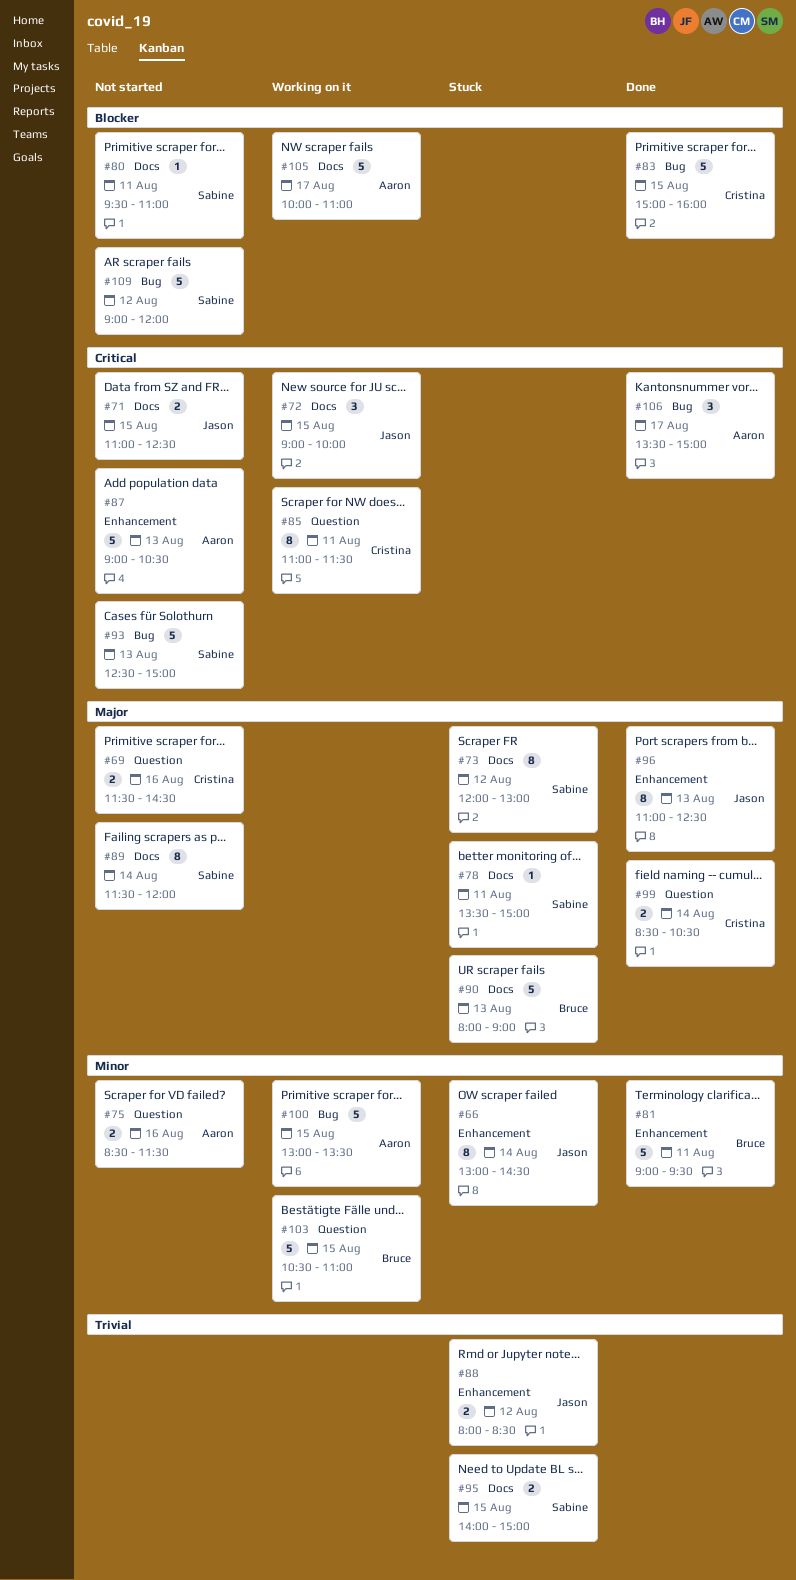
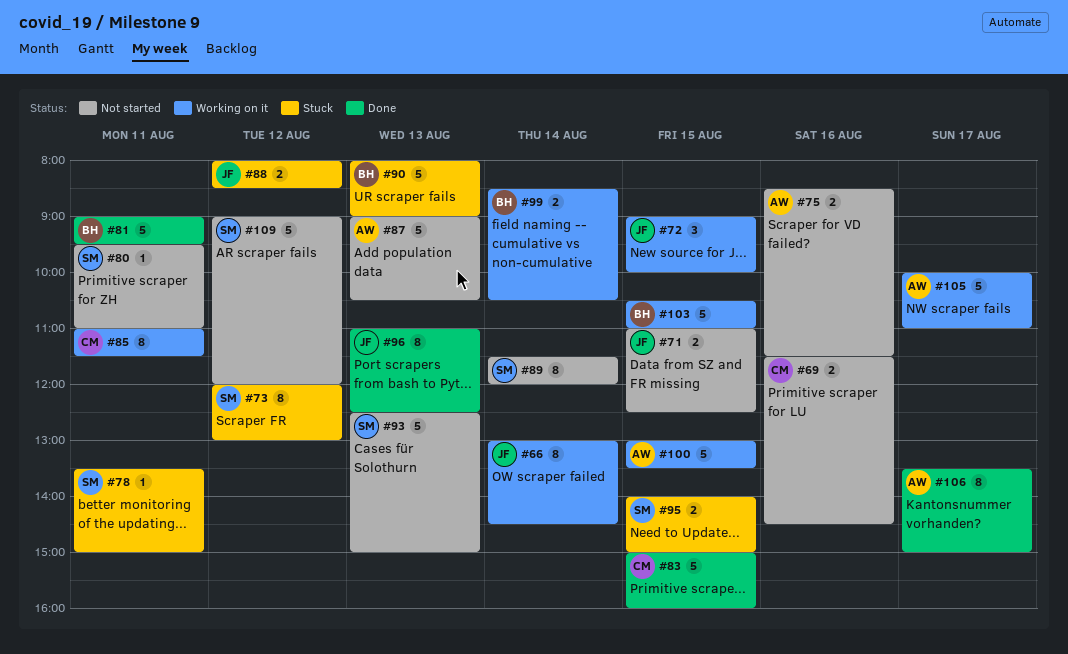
#66, status: Stuck -> Working on it
#99, status: Done -> Working on it
#99, owner: Cristina -> Bruce
#106, estimate: 3 -> 8

